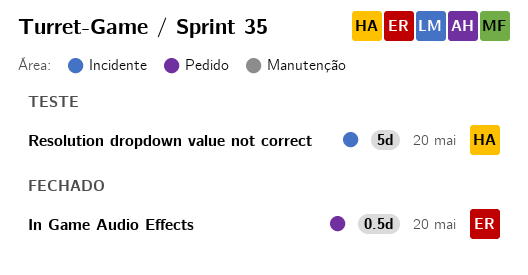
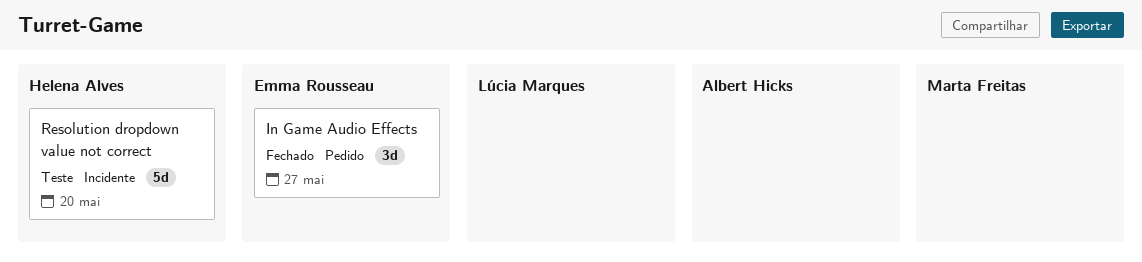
In Game Audio Effects, estimate: 0.5d -> 3d
In Game Audio Effects, due: May 20 -> May 27

